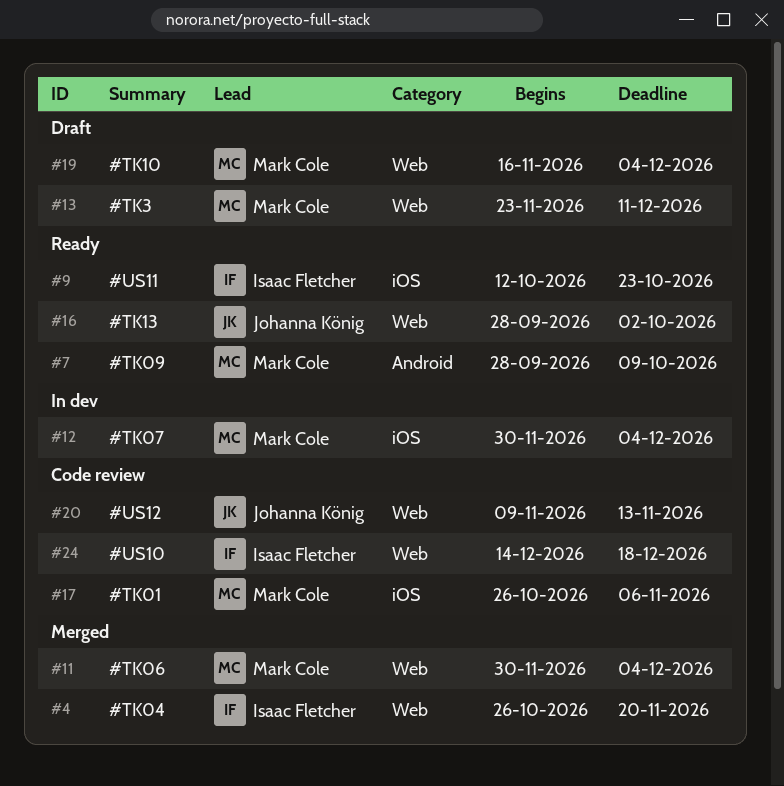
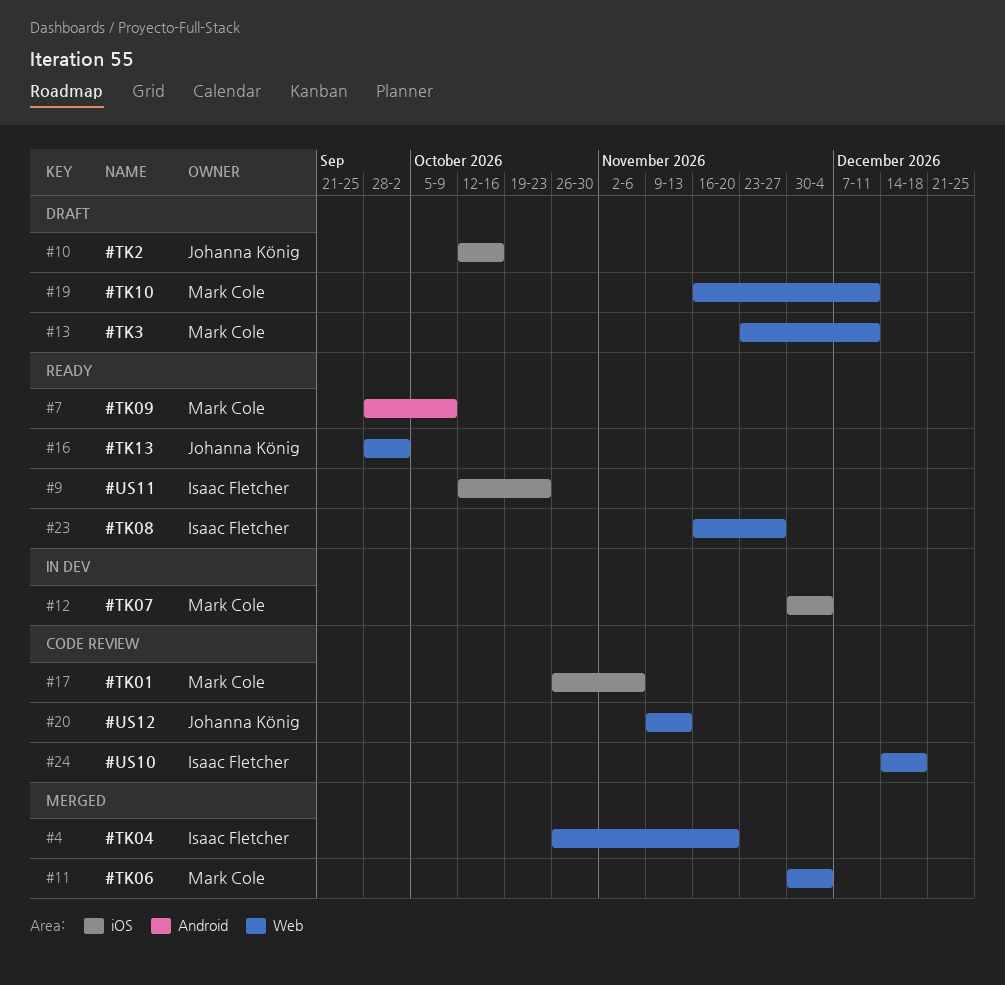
#10: none -> present
#19, due: Dec 4 -> Dec 11
#23: none -> present

